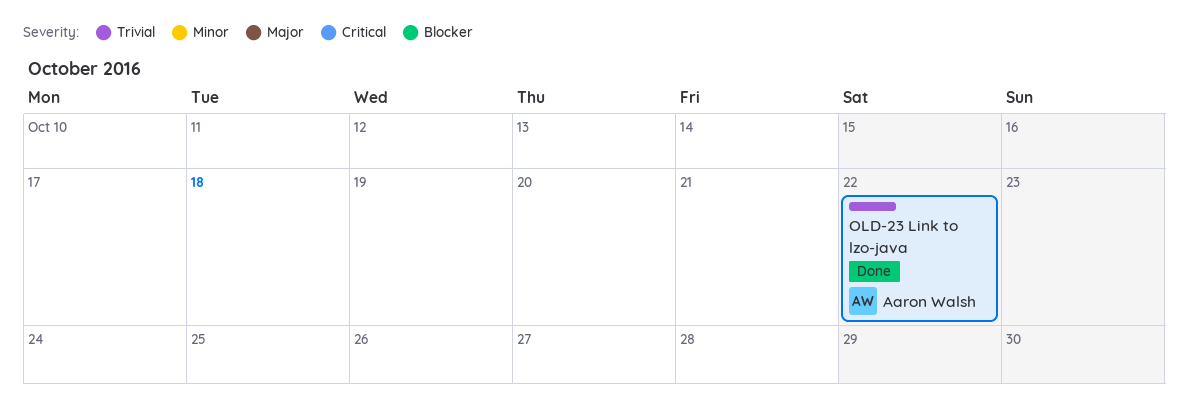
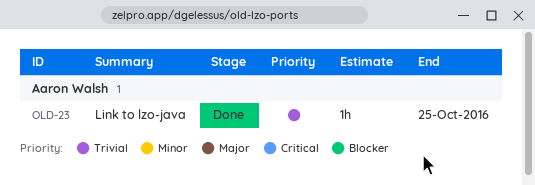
OLD-23, due: Oct 22 -> Oct 25

